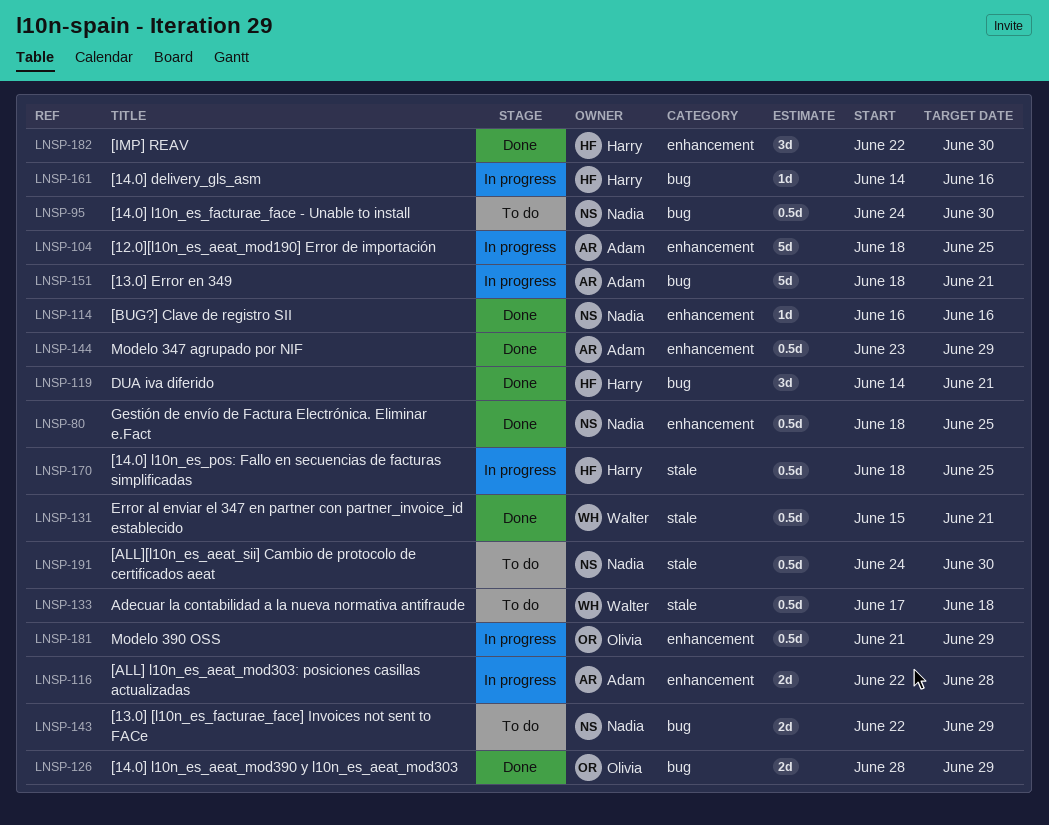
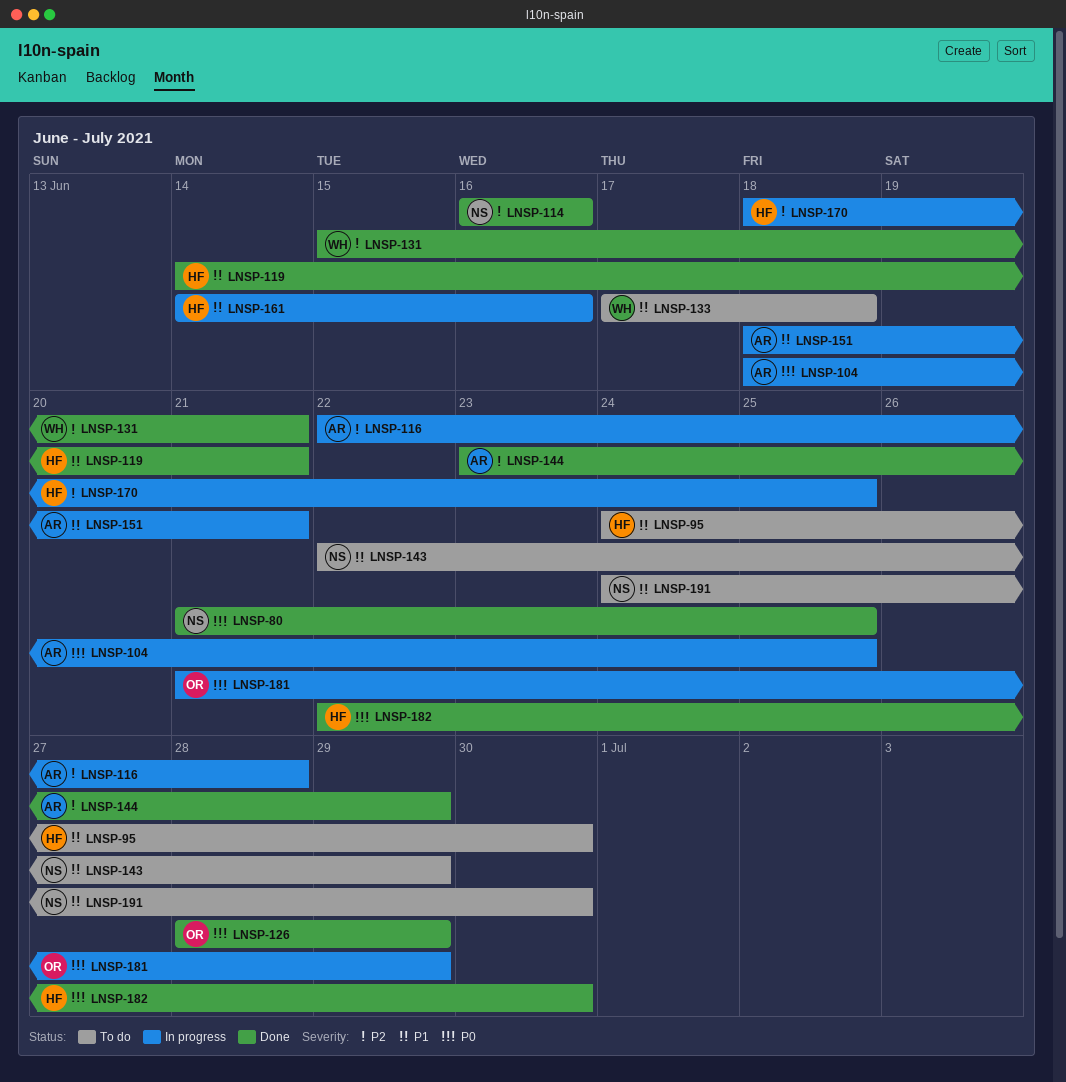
LNSP-80, start: Jun 18 -> Jun 21
LNSP-95, owner: Nadia -> Harry

